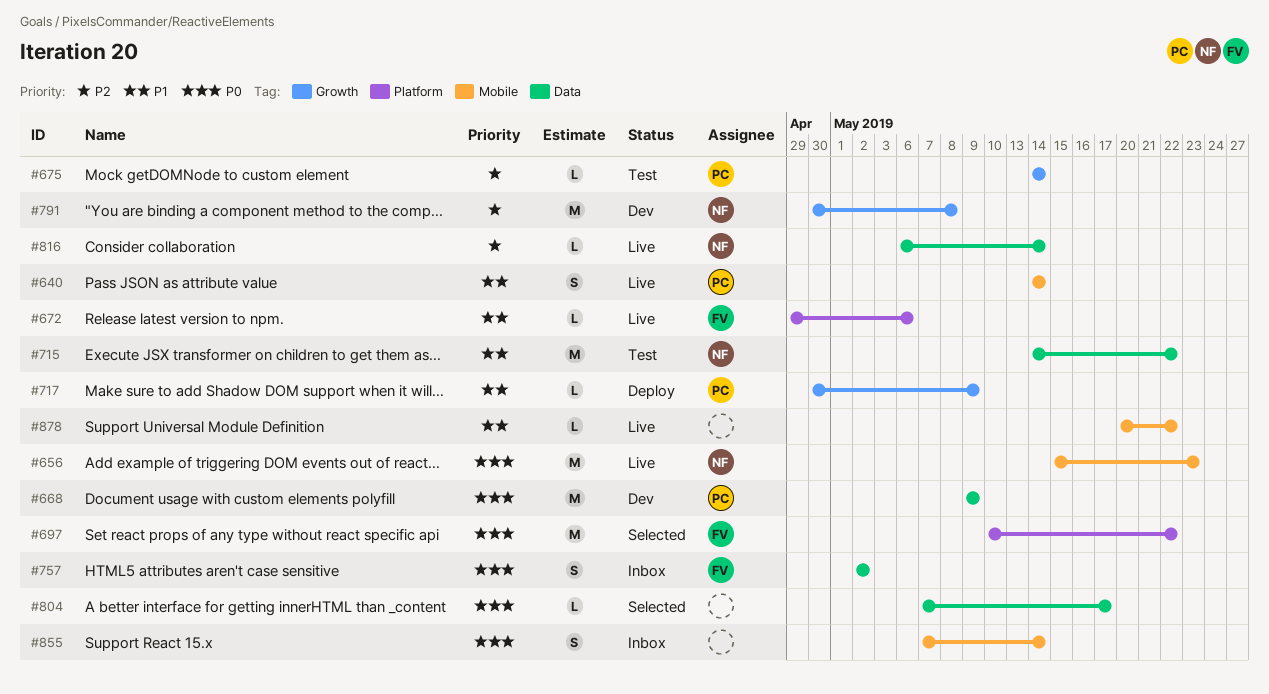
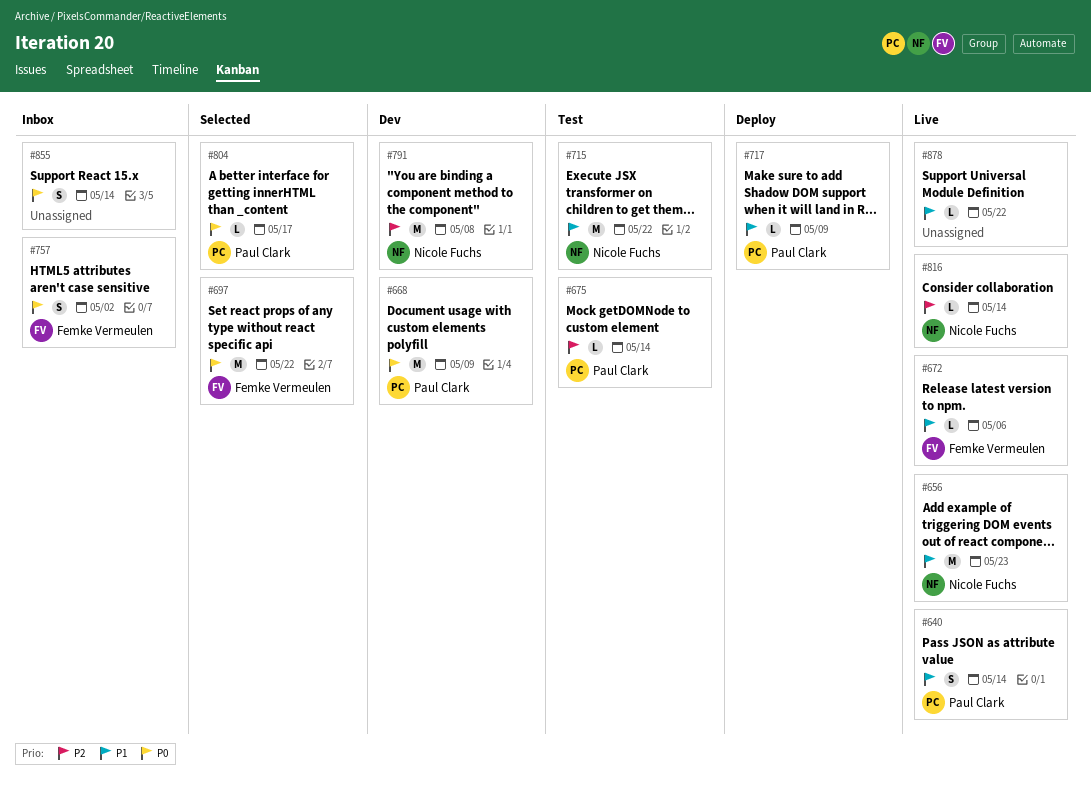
#656, priority: P0 -> P1
#804, owner: none -> Paul Clark

